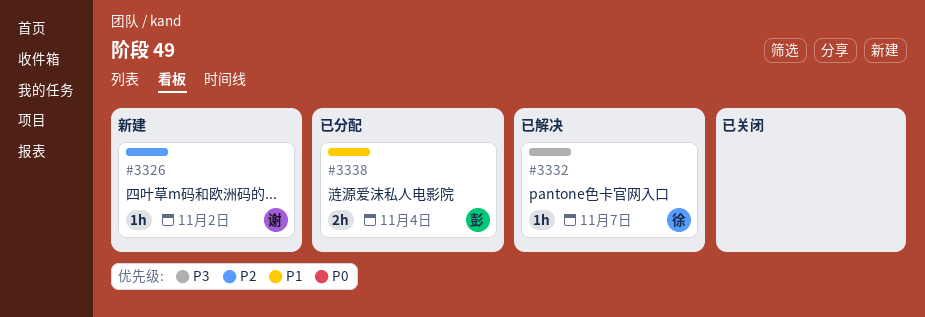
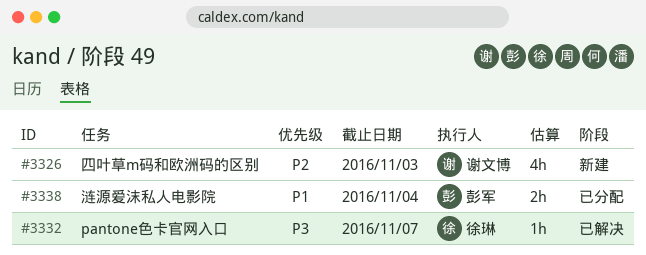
#3326, estimate: 1h -> 4h
#3326, due: Nov 2 -> Nov 3

